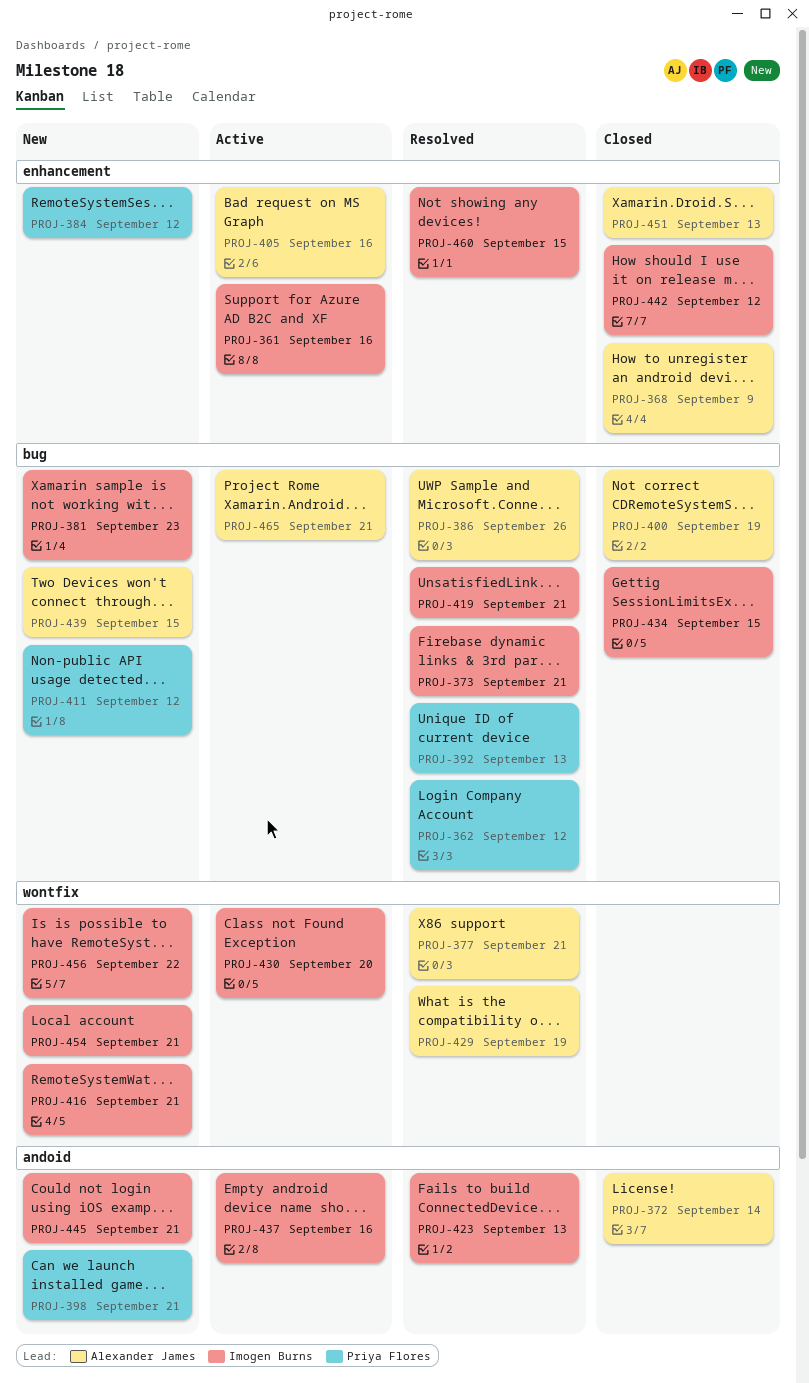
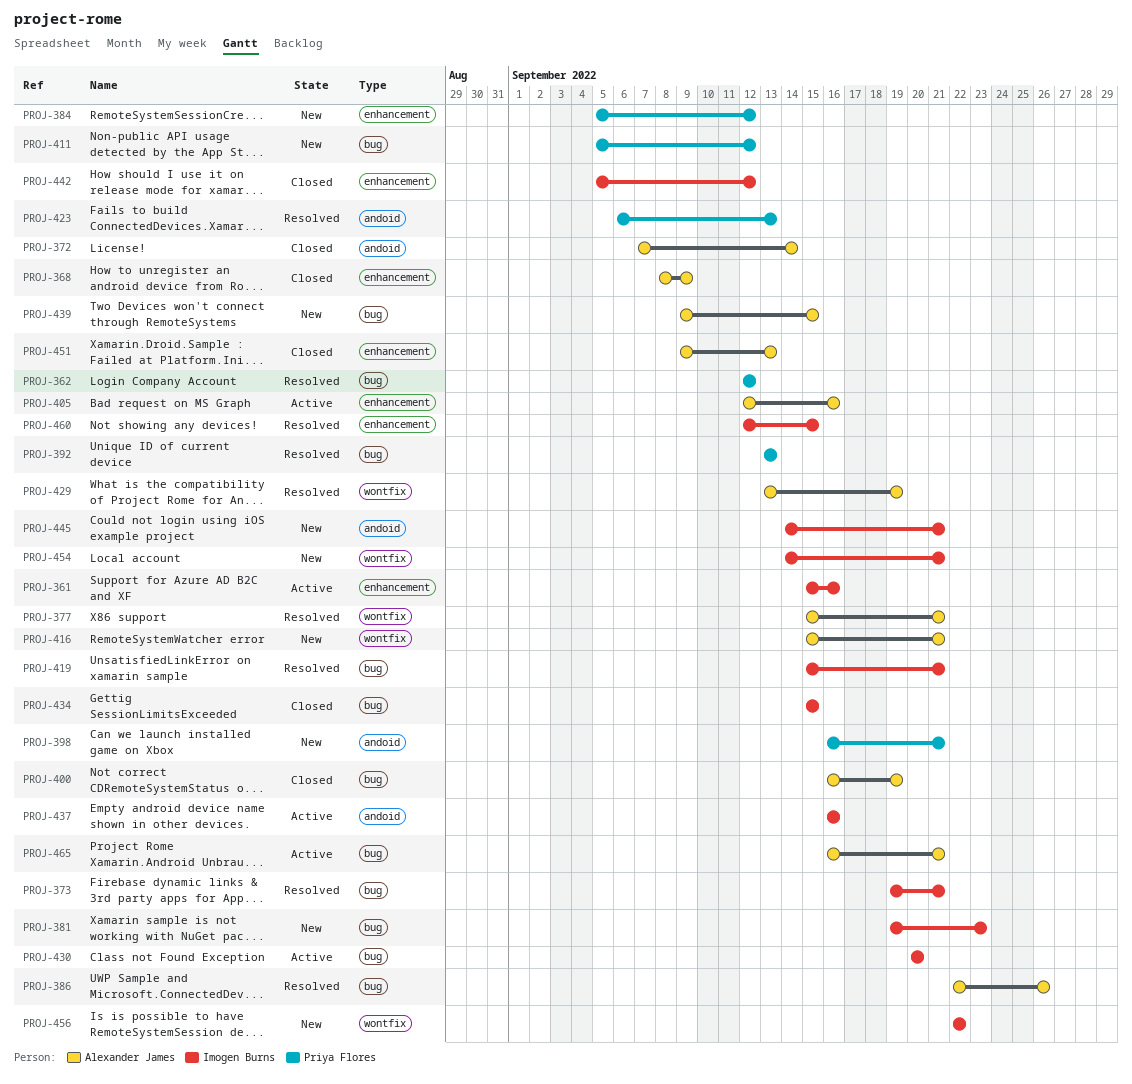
PROJ-416, owner: Imogen Burns -> Alexander James
PROJ-423, owner: Imogen Burns -> Priya Flores
PROJ-430, label: wontfix -> bug

